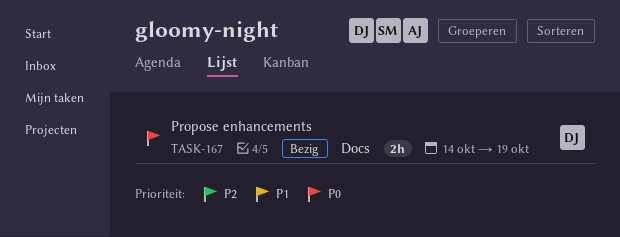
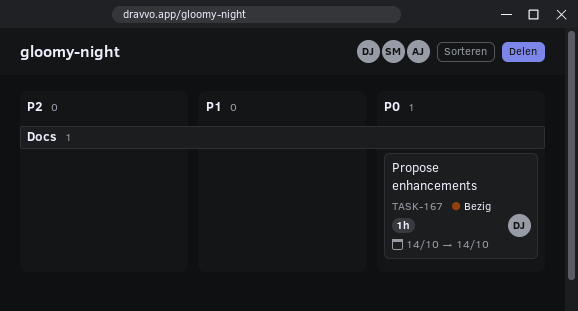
TASK-167, estimate: 2h -> 1h
TASK-167, due: Oct 19 -> Oct 14

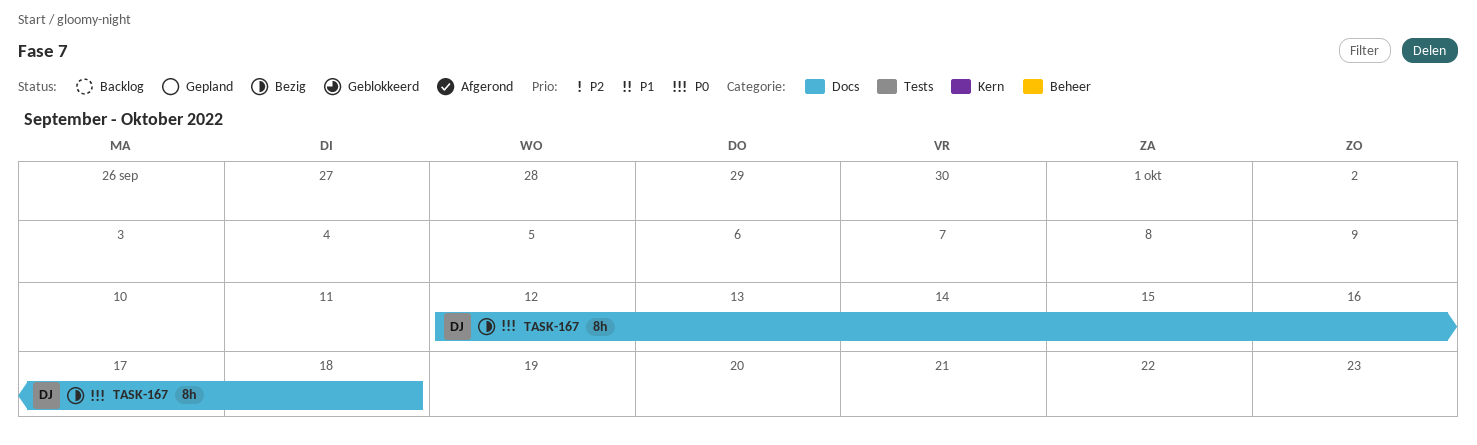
TASK-167, estimate: 1h -> 8h
TASK-167, start: Oct 14 -> Oct 12
TASK-167, due: Oct 14 -> Oct 18

